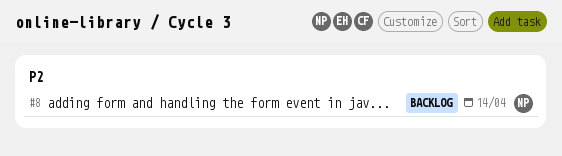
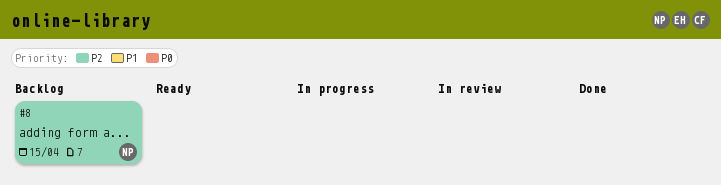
#8, due: Apr 14 -> Apr 15

